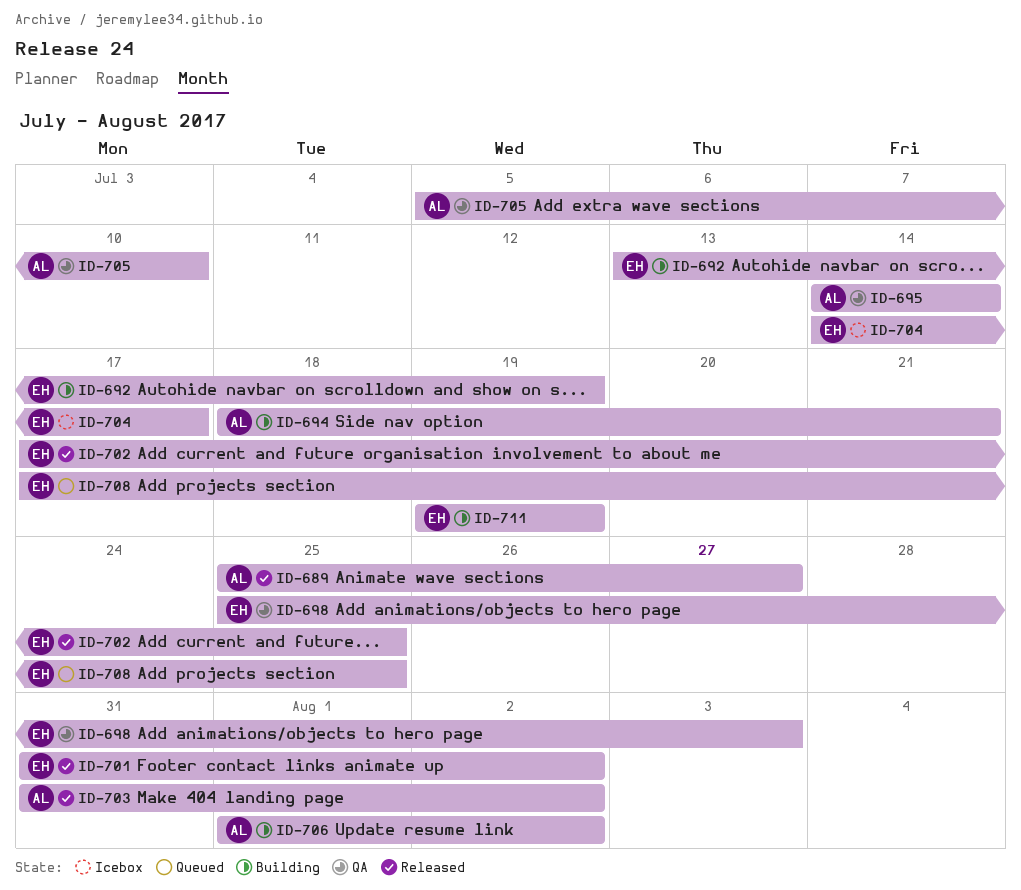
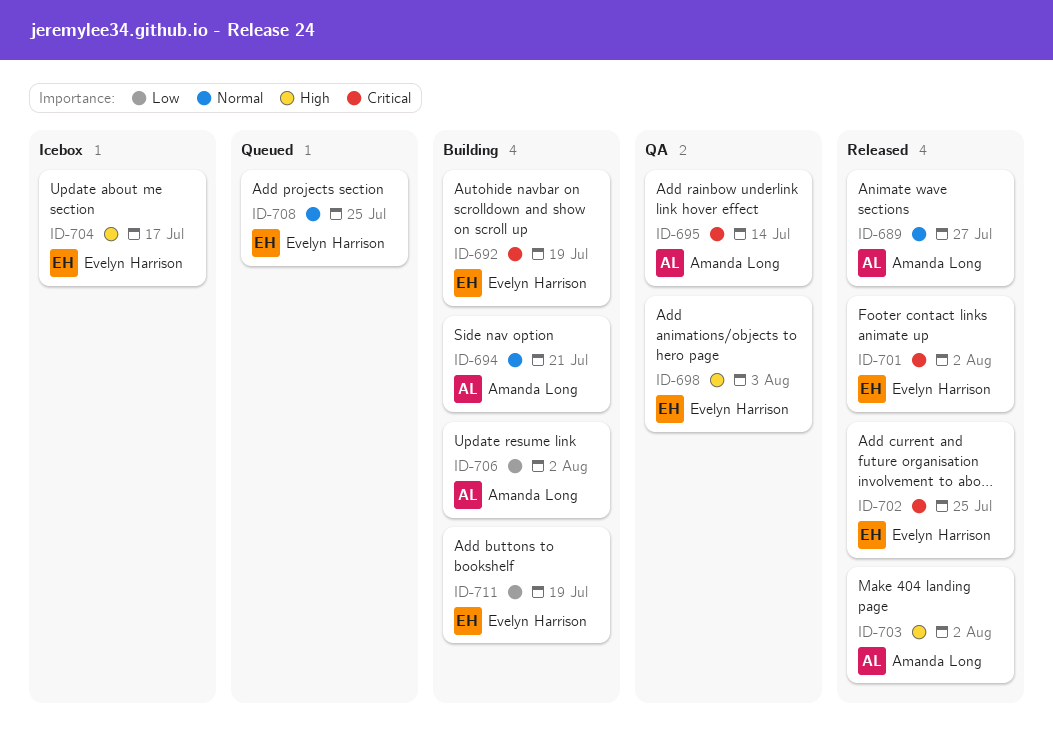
ID-705: present -> none

